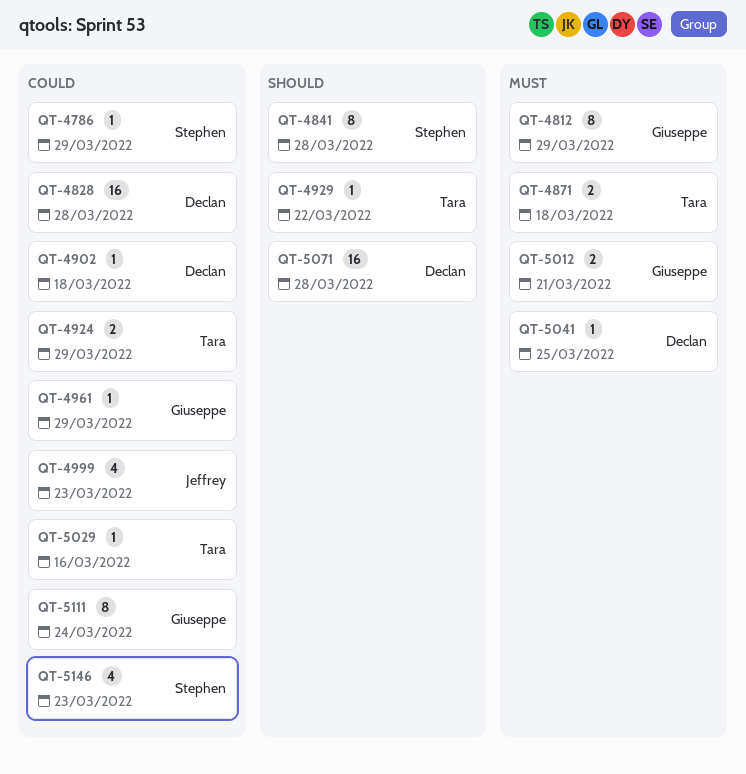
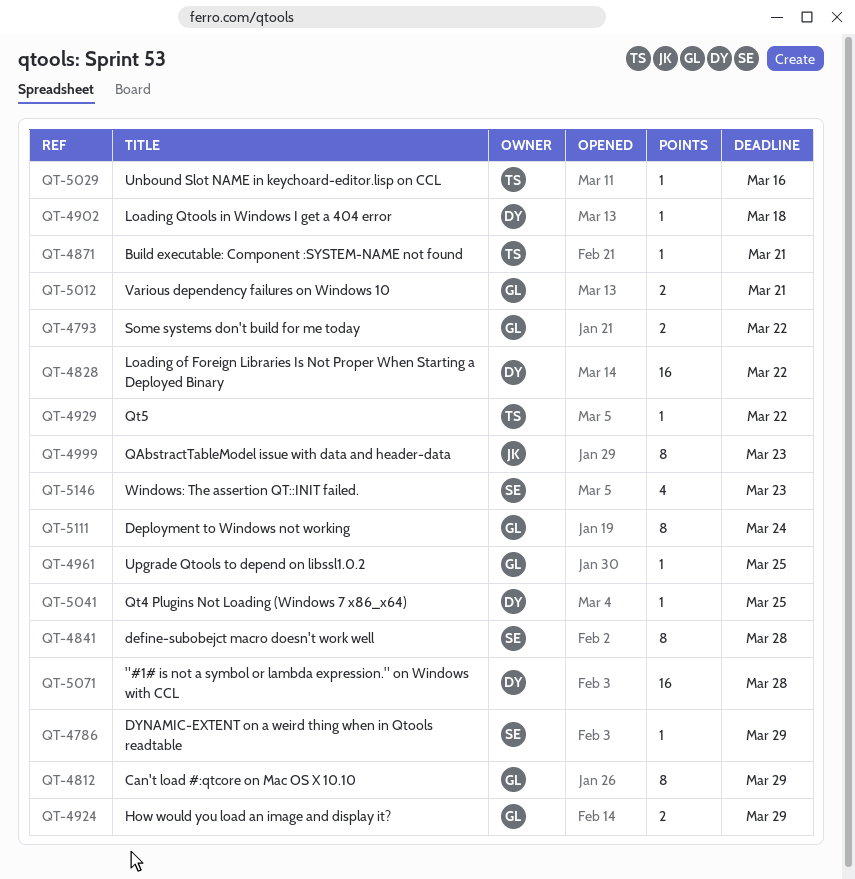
QT-4793: none -> present
QT-4828, due: Mar 28 -> Mar 22
QT-4871, estimate: 2 -> 1
QT-4871, due: Mar 18 -> Mar 21
QT-4924, owner: Tara -> Giuseppe
QT-4961, due: Mar 29 -> Mar 25
QT-4999, estimate: 4 -> 8

